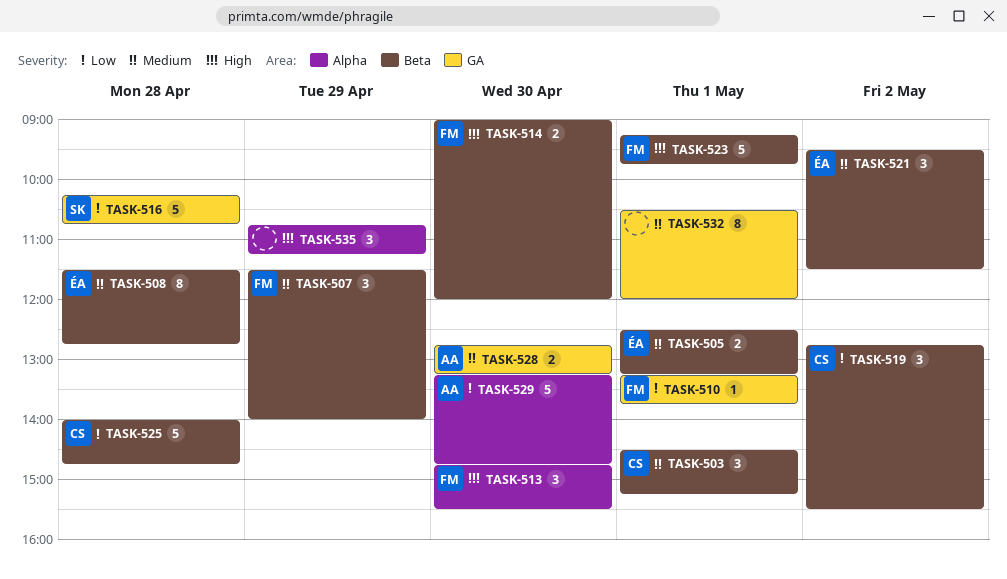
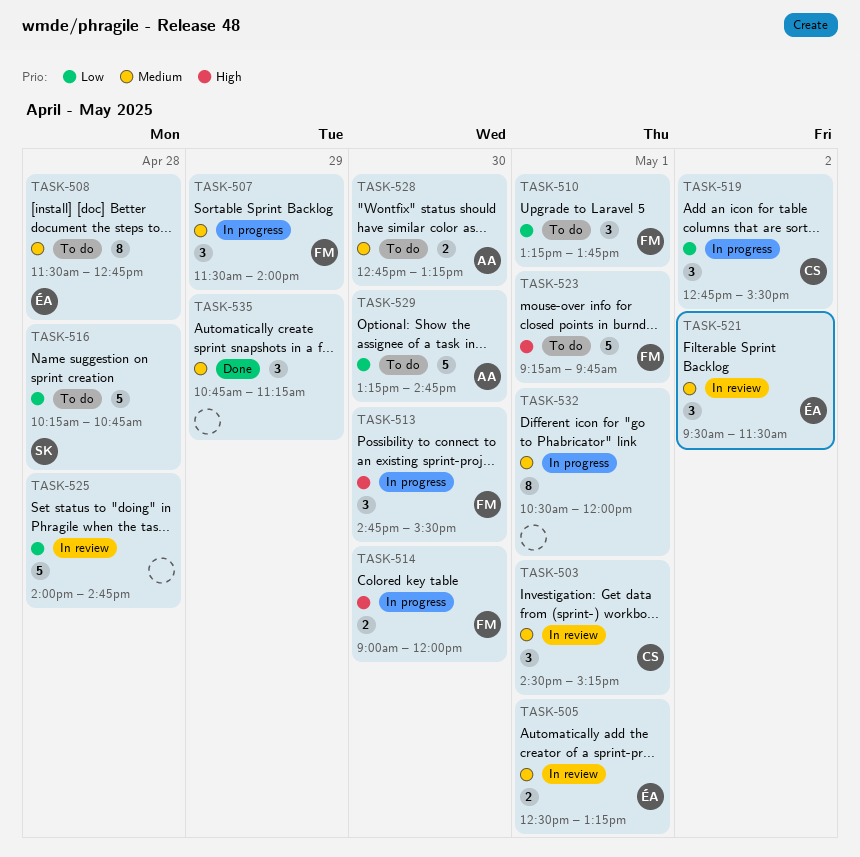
TASK-510, estimate: 1 -> 3
TASK-525, owner: CS -> none
TASK-535, priority: High -> Medium

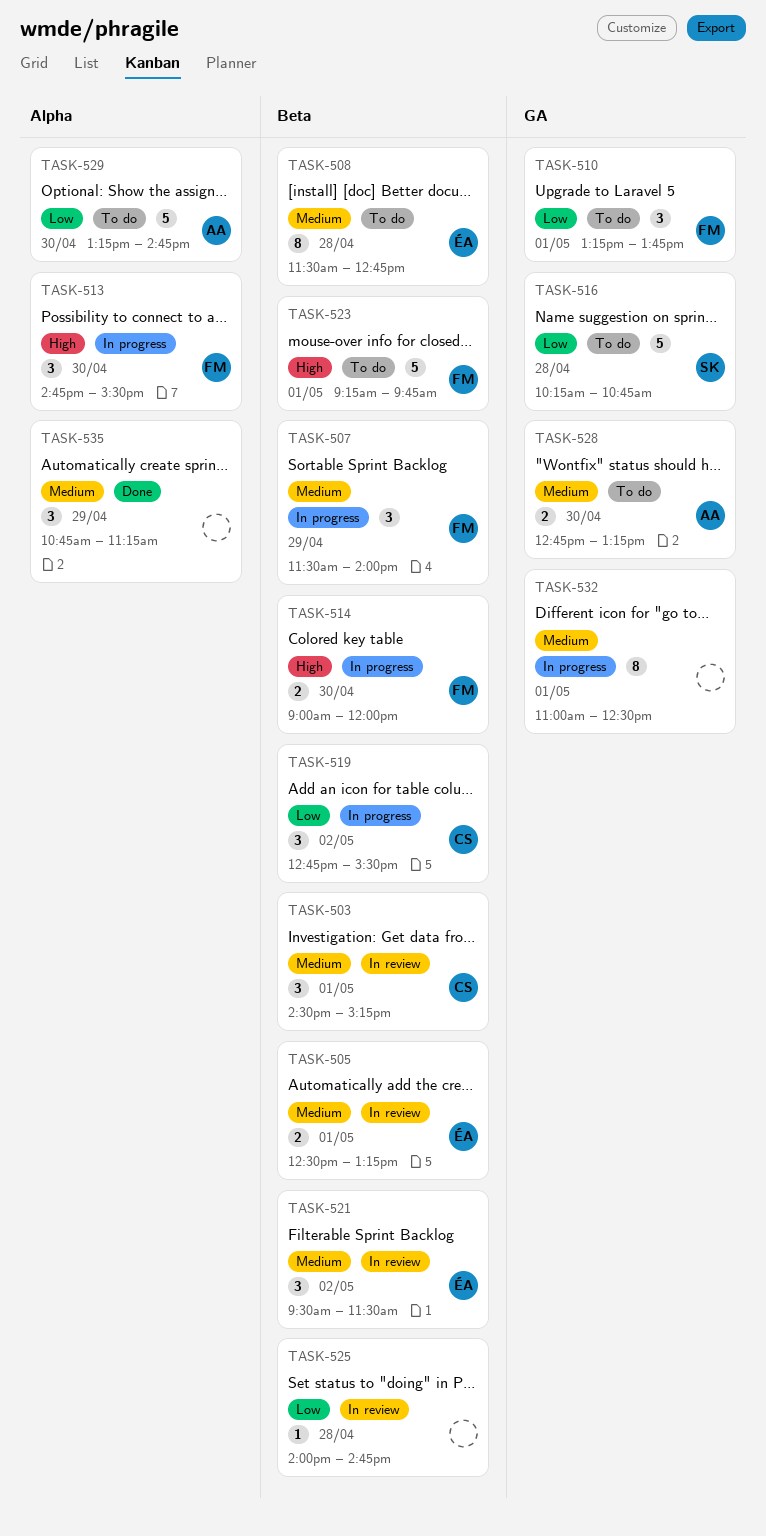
TASK-525, estimate: 5 -> 1
TASK-532, begins: 10:30 -> 11:00
TASK-532, ends: 12:00 -> 12:30

